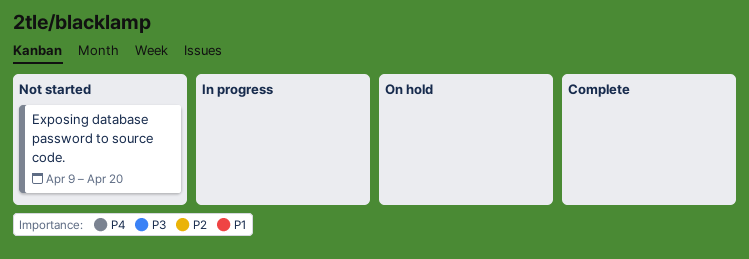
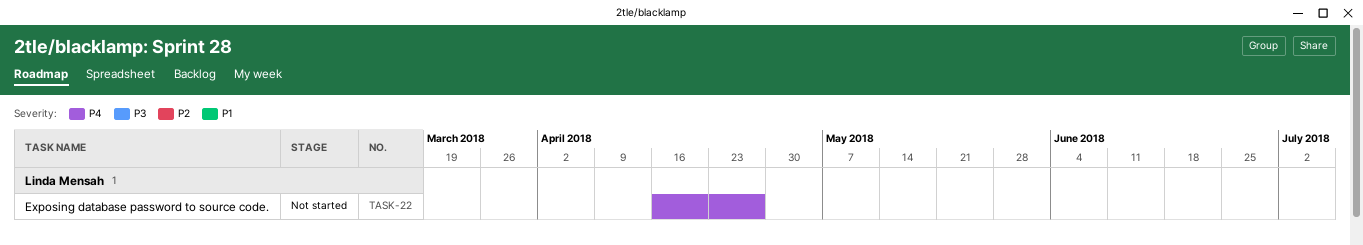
Exposing database password to source code., start: Apr 9 -> Apr 16
Exposing database password to source code., due: Apr 20 -> Apr 27

